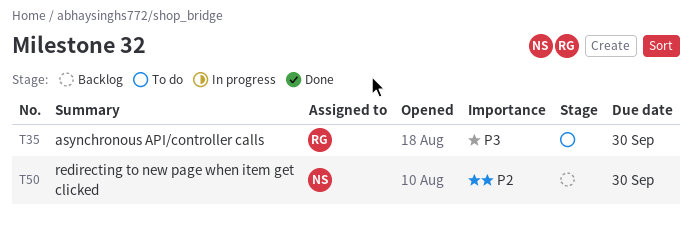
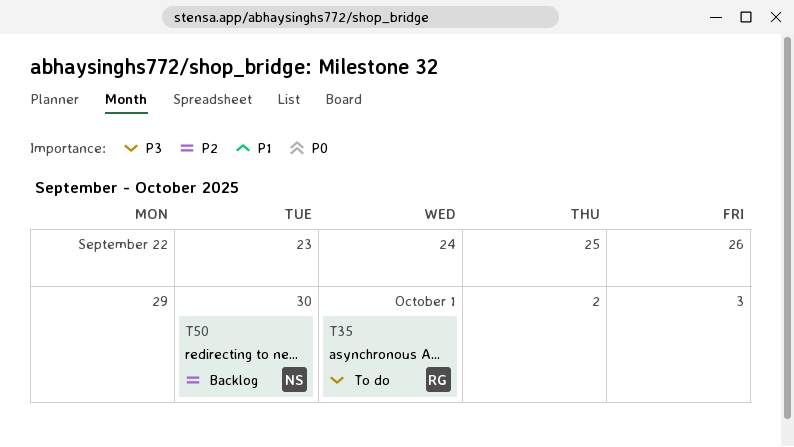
T35, due: Sep 30 -> Oct 1

